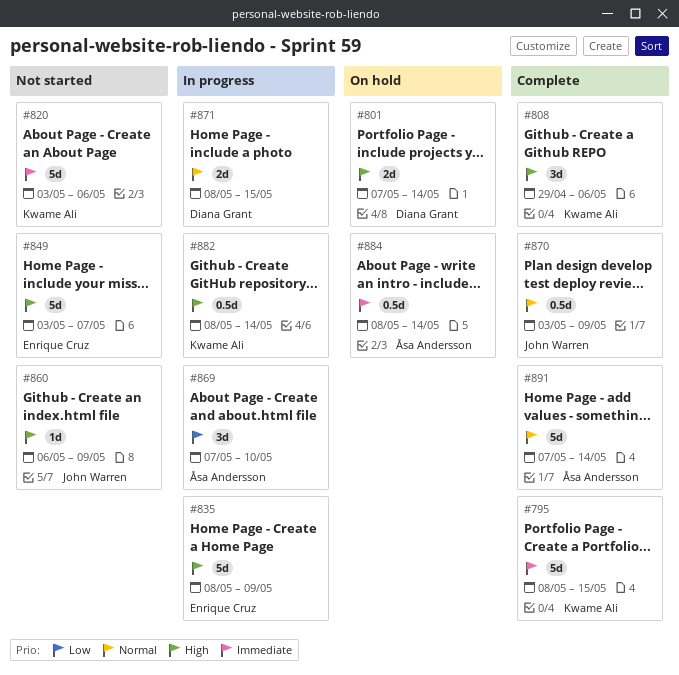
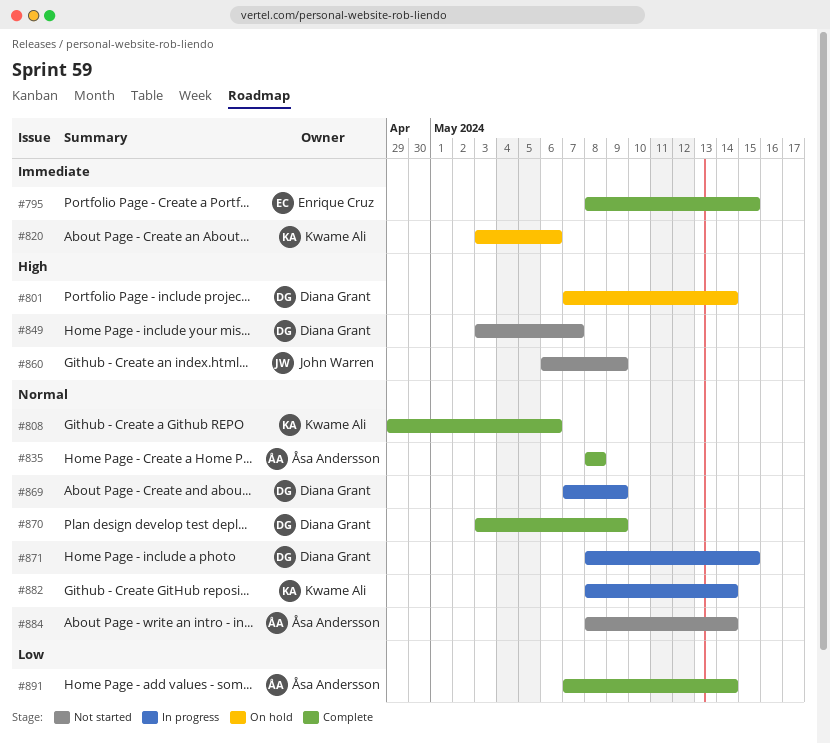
#795, owner: Kwame Ali -> Enrique Cruz
#808, priority: High -> Normal
#820, status: Not started -> On hold
#835, status: In progress -> Complete
#835, owner: Enrique Cruz -> Åsa Andersson
#835, priority: High -> Normal
#835, due: May 9 -> May 8
#849, owner: Enrique Cruz -> Diana Grant
#869, owner: Åsa Andersson -> Diana Grant
#869, priority: Low -> Normal
#869, due: May 10 -> May 9
#870, owner: John Warren -> Diana Grant
#882, priority: High -> Normal
#884, status: On hold -> Not started
#884, priority: Immediate -> Normal
#891, priority: Normal -> Low

